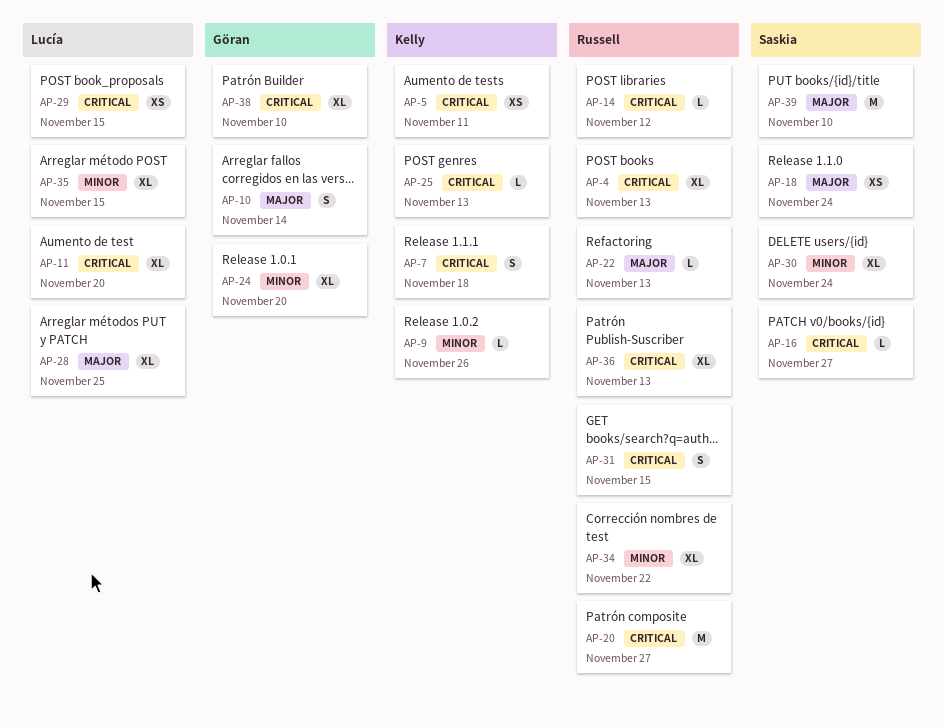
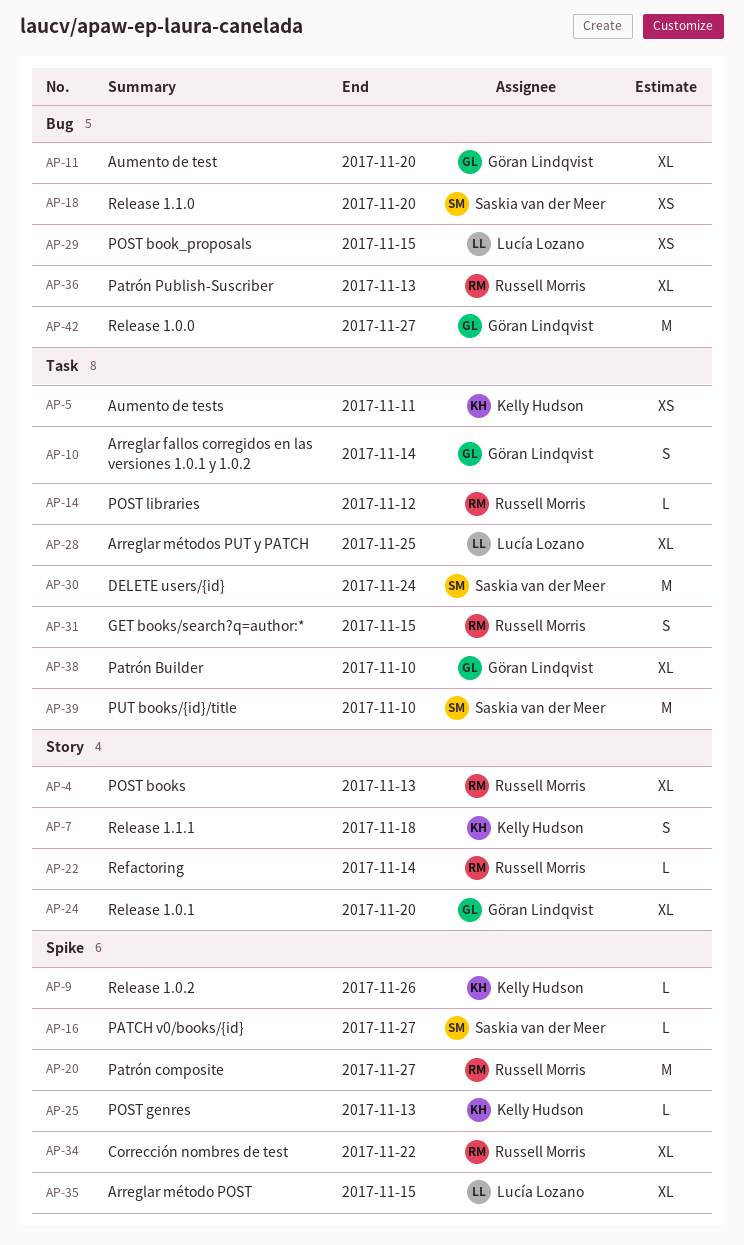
AP-11, owner: Lucía Lozano -> Göran Lindqvist
AP-18, due: Nov 24 -> Nov 20
AP-22, due: Nov 13 -> Nov 14
AP-30, estimate: XL -> M
AP-42: none -> present

